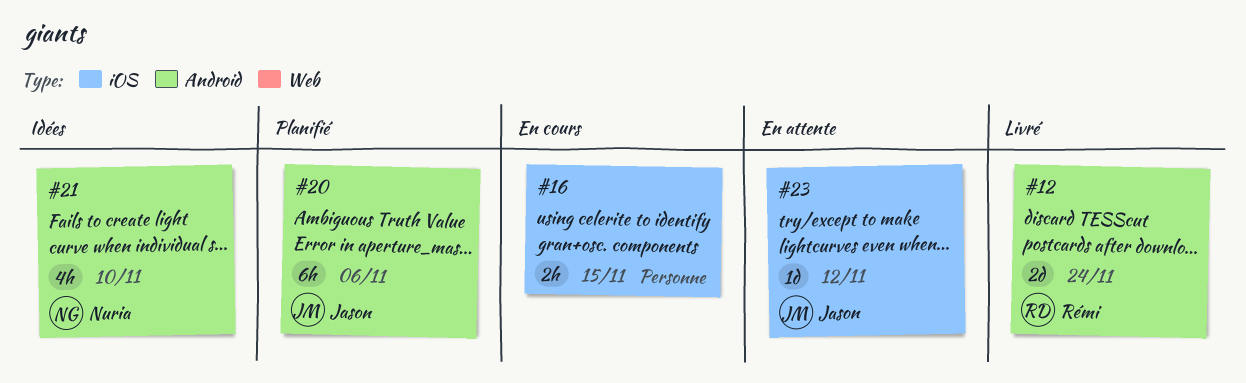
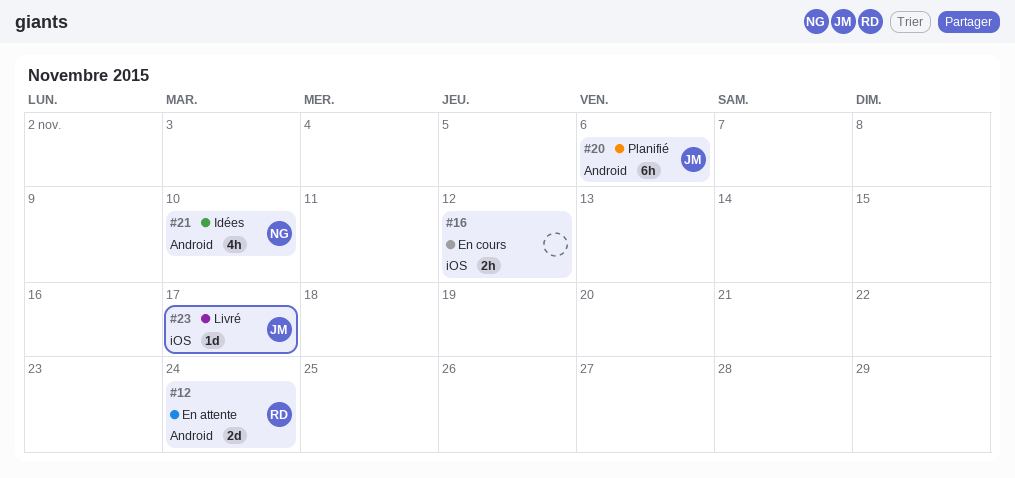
#12, status: Livré -> En attente
#16, due: Nov 15 -> Nov 12
#23, status: En attente -> Livré
#23, due: Nov 12 -> Nov 17

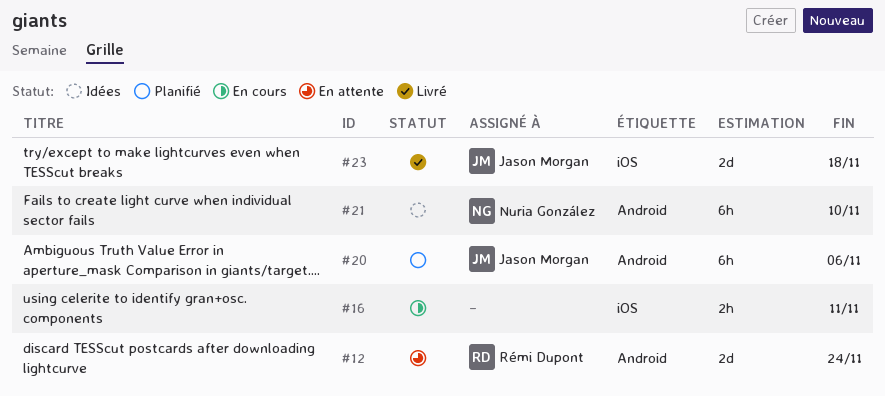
#16, due: Nov 12 -> Nov 11
#21, estimate: 4h -> 6h
#23, estimate: 1d -> 2d
#23, due: Nov 17 -> Nov 18

